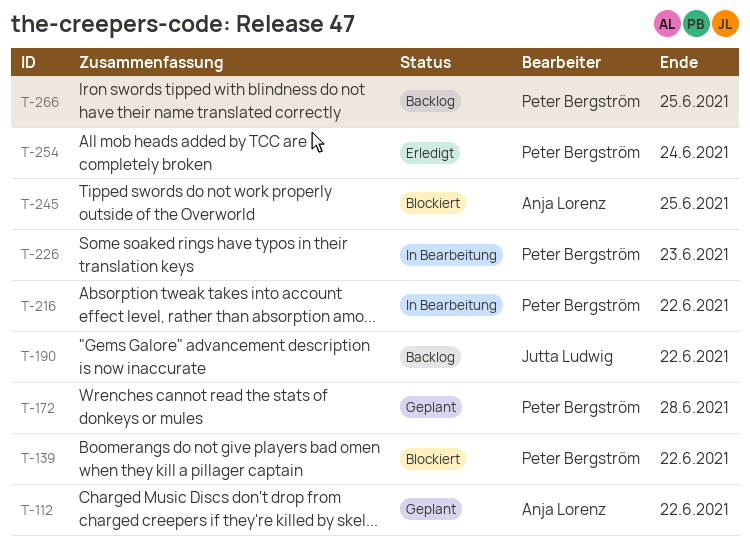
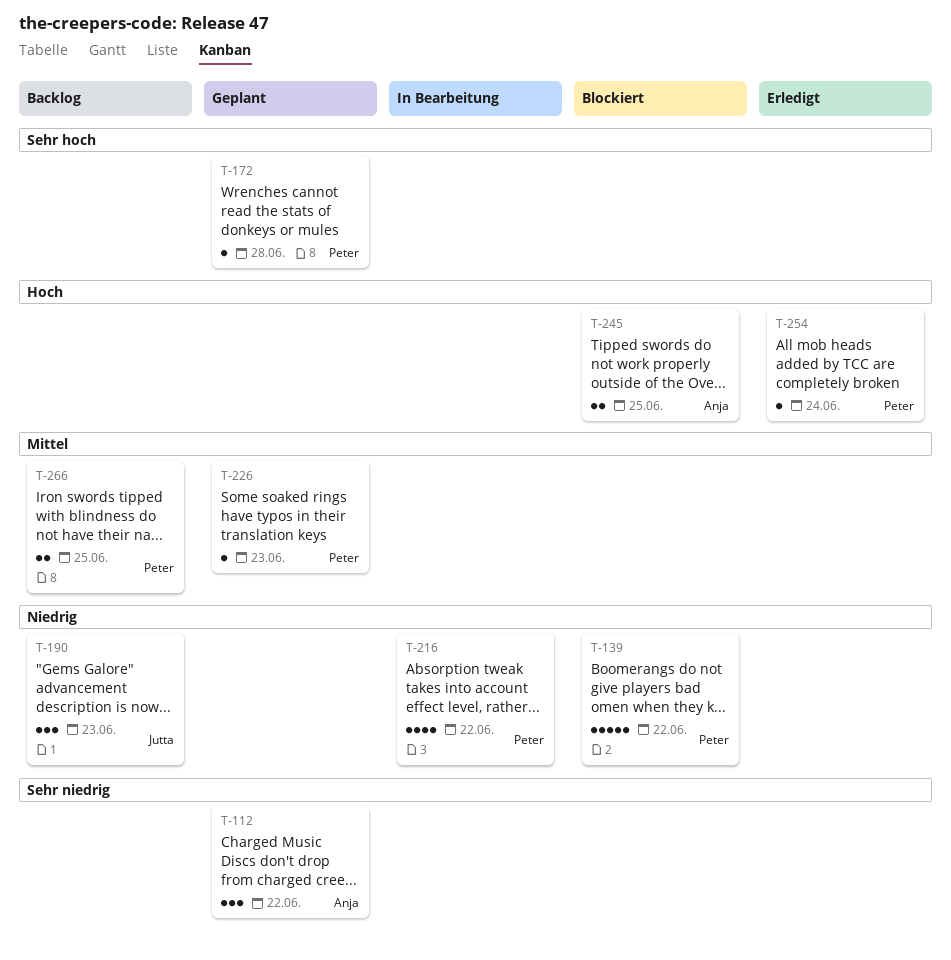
T-190, due: Jun 22 -> Jun 23
T-226, status: In Bearbeitung -> Geplant

